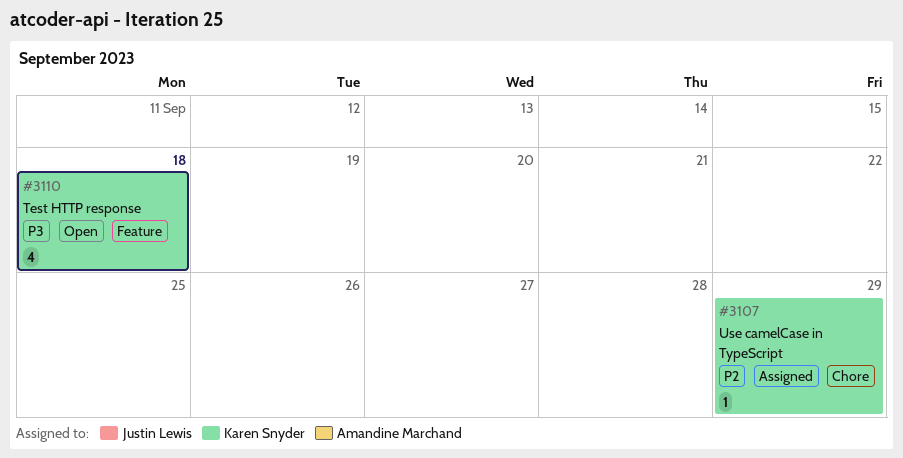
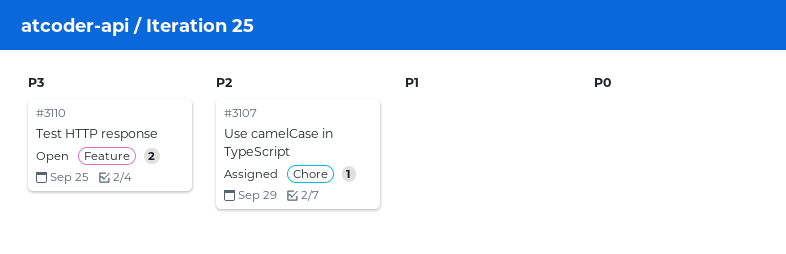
#3110, estimate: 4 -> 2
#3110, due: Sep 18 -> Sep 25

